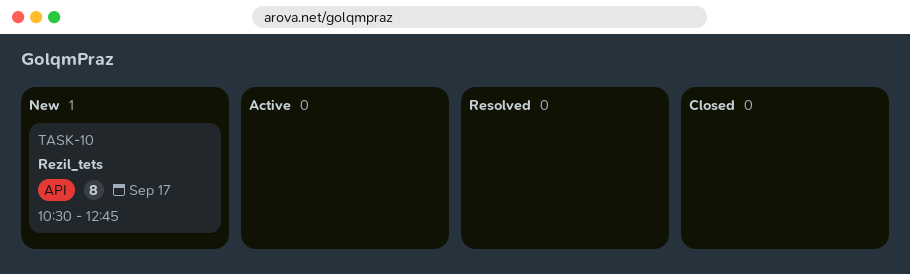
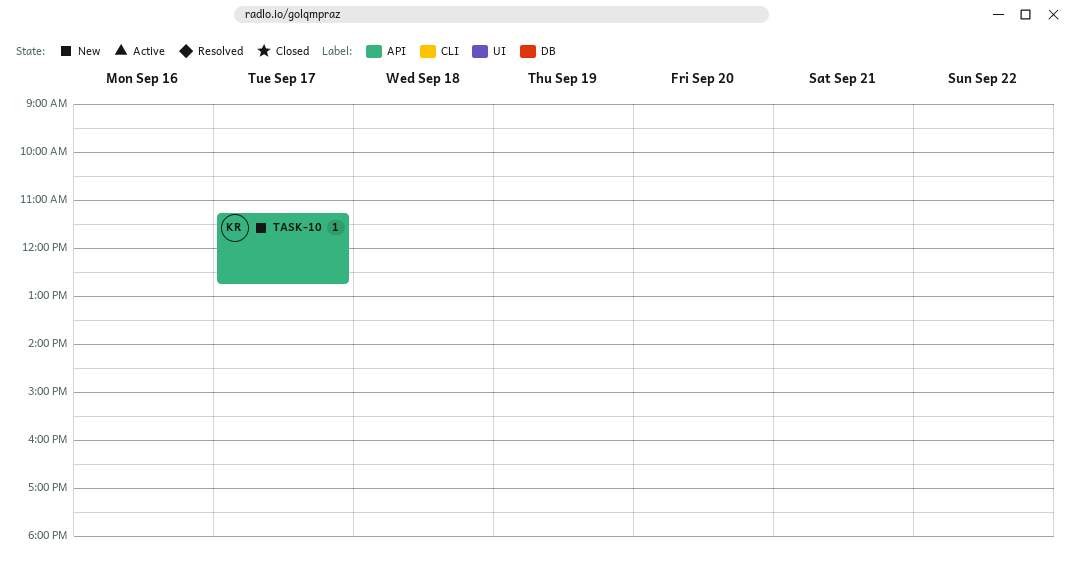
TASK-10, estimate: 8 -> 1
TASK-10, begins: 10:30 -> 11:15

